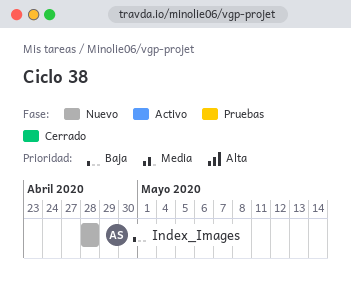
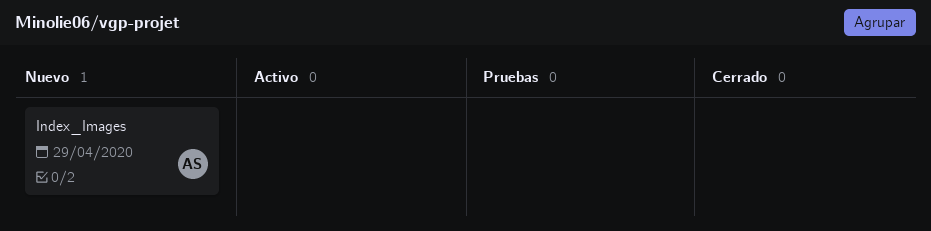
Index_Images, due: Apr 28 -> Apr 29

